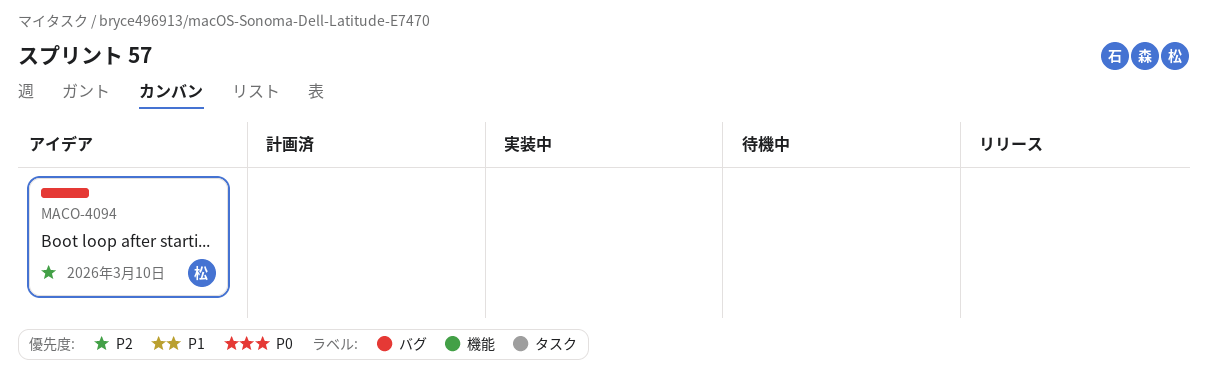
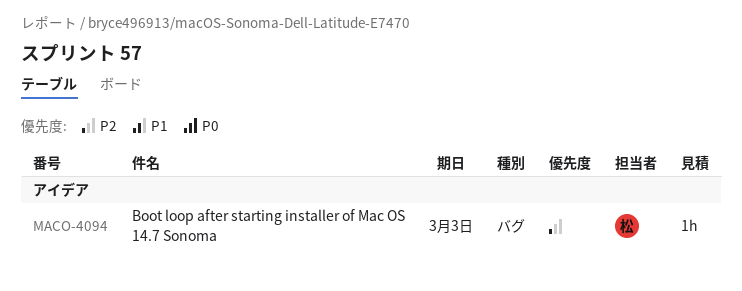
MACO-4094, due: Mar 10 -> Mar 3

